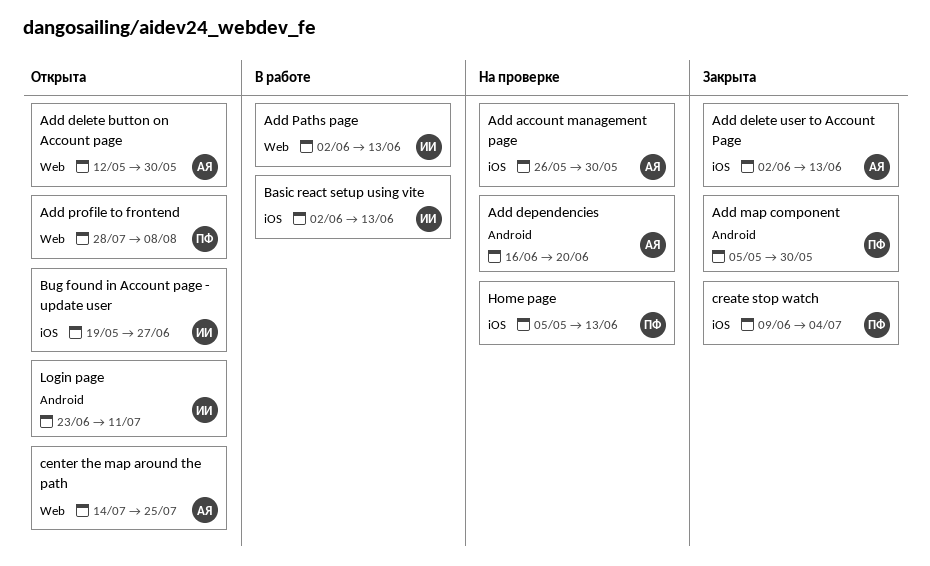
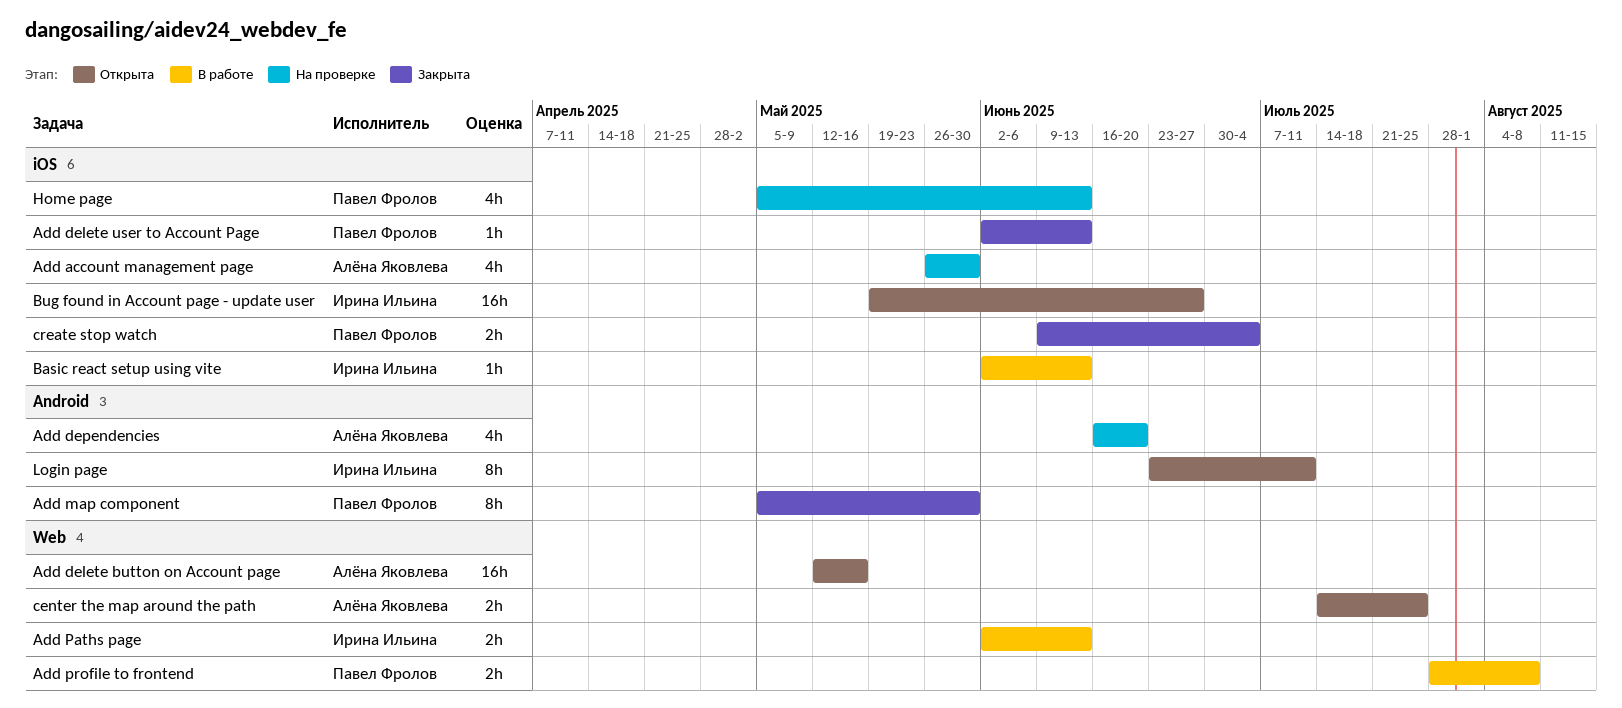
Add delete button on Account page, due: May 30 -> May 16
Add delete user to Account Page, owner: Алёна Яковлева -> Павел Фролов
Add profile to frontend, status: Открыта -> В работе

